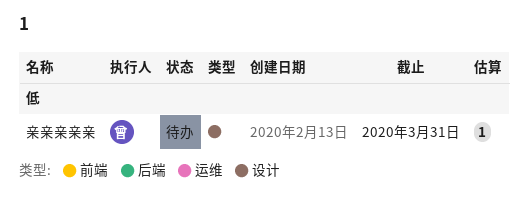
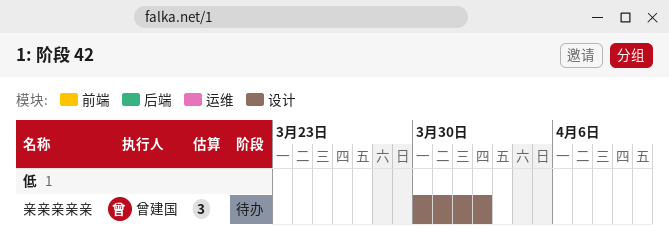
亲亲亲亲亲, estimate: 1 -> 3
亲亲亲亲亲, due: Mar 31 -> Apr 2

